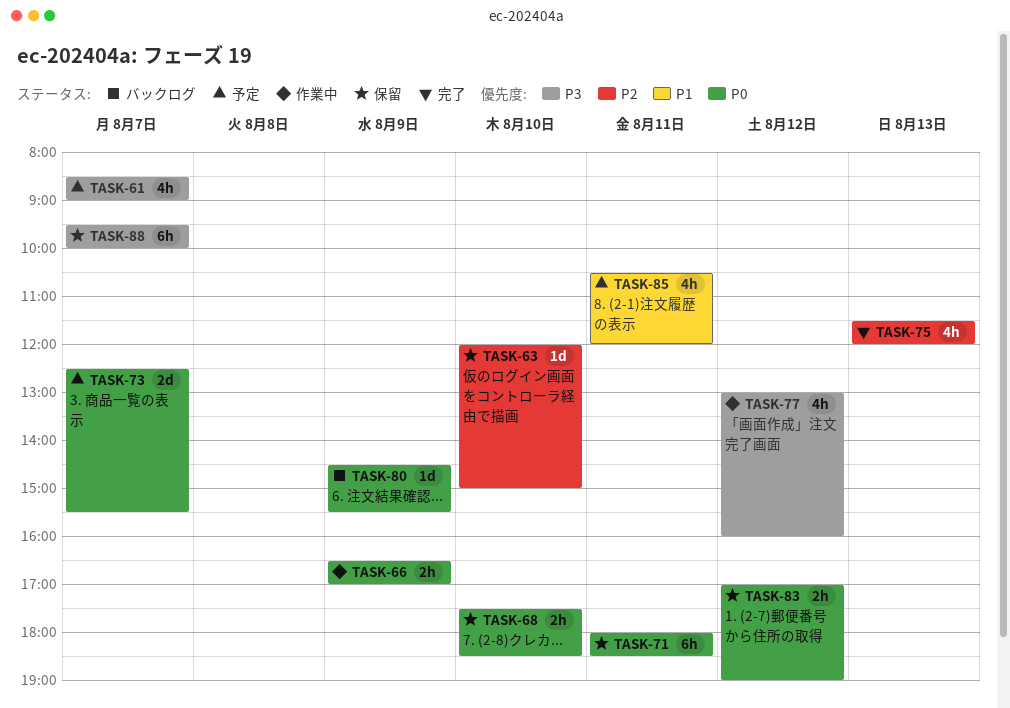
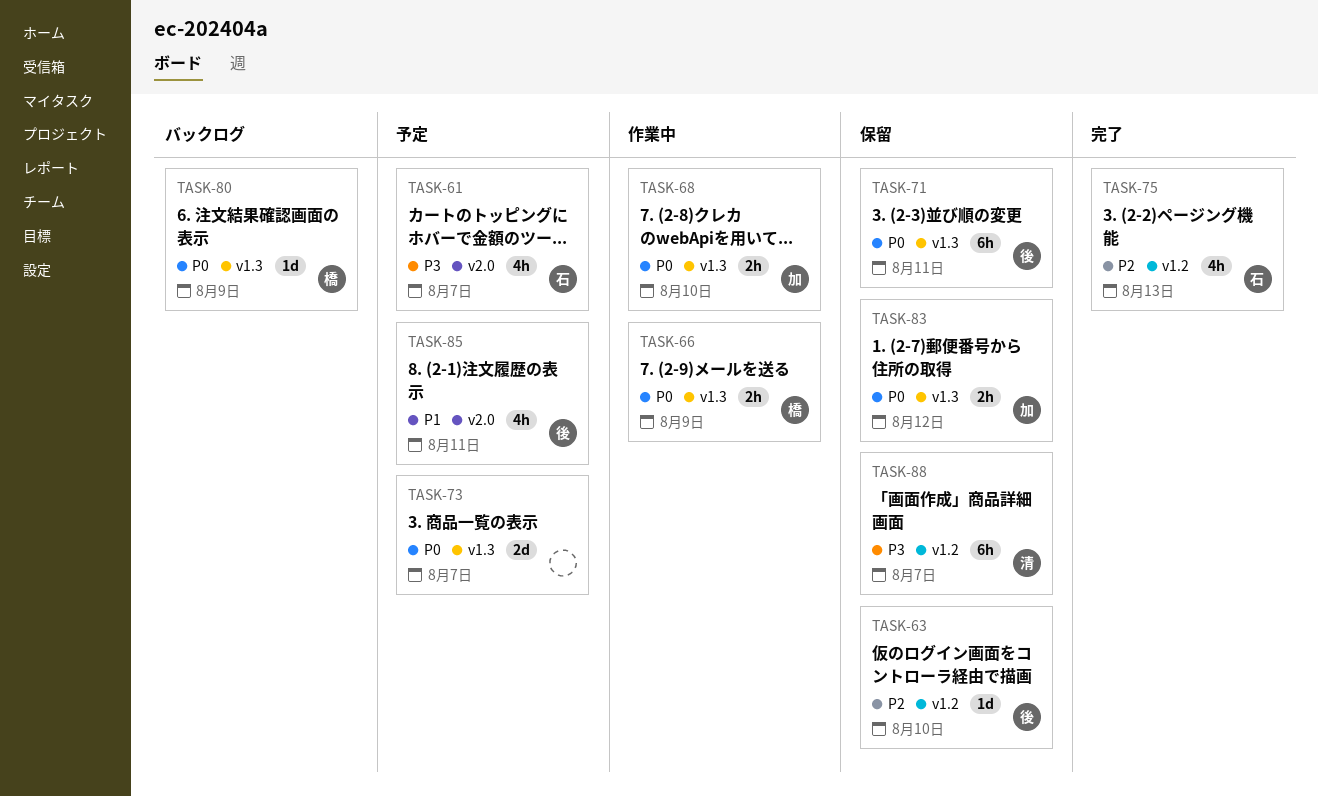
TASK-68, status: 保留 -> 作業中
TASK-77: present -> none

